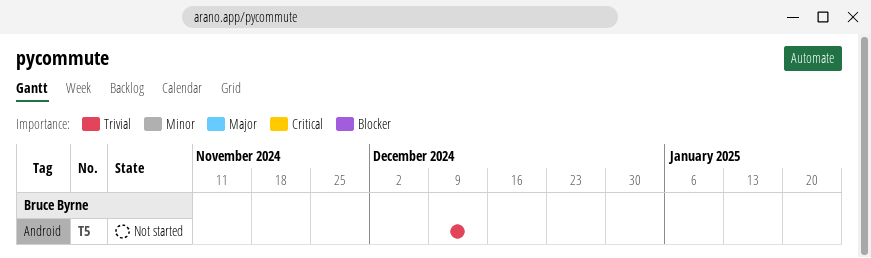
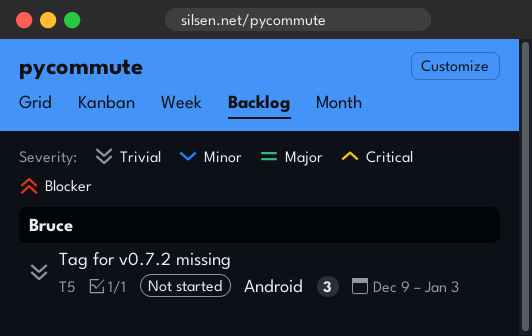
T5, due: Dec 13 -> Jan 3

